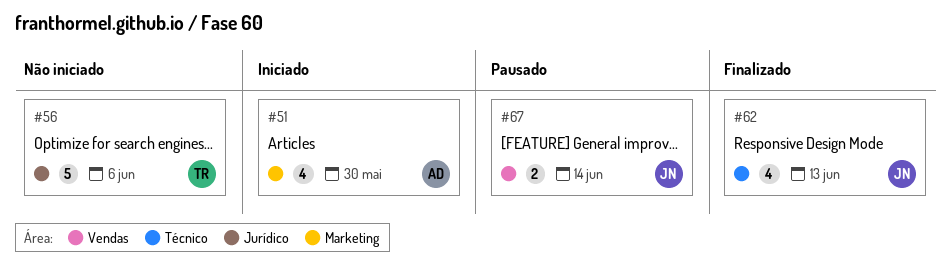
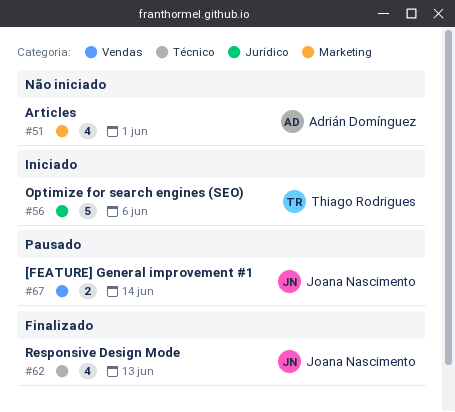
#51, status: Iniciado -> Não iniciado
#51, due: May 30 -> Jun 1
#56, status: Não iniciado -> Iniciado

